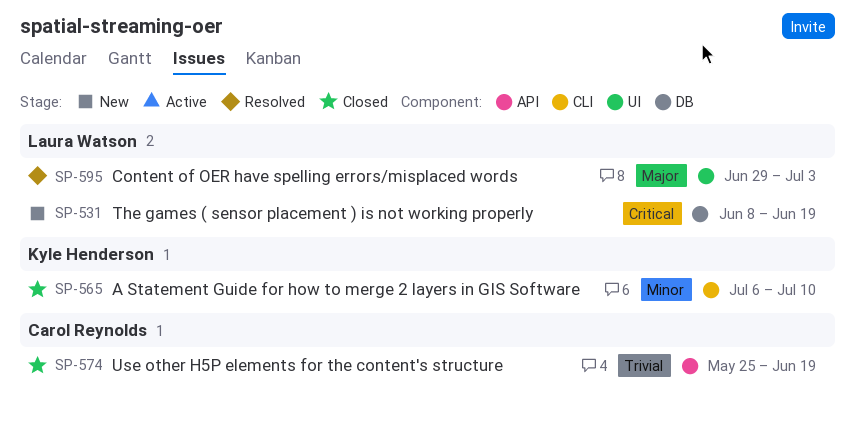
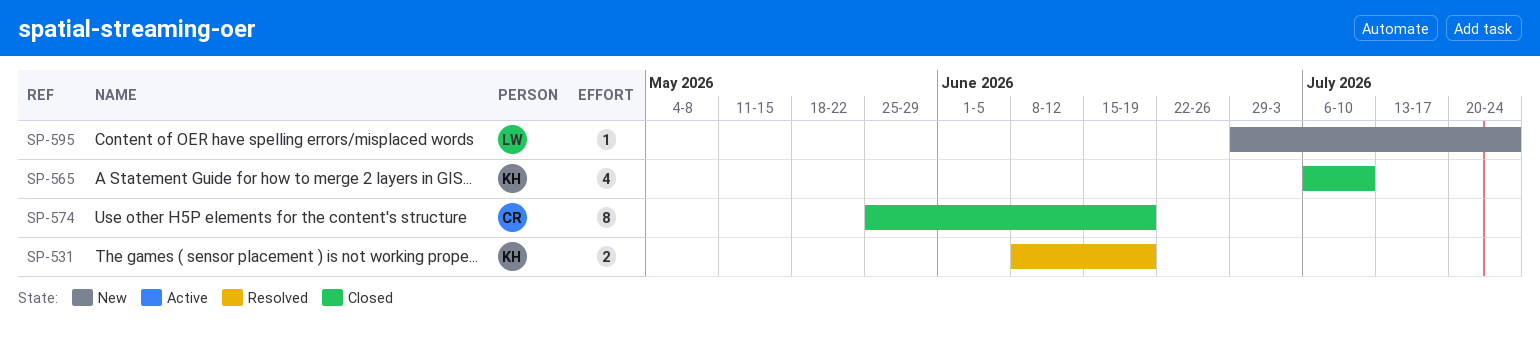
SP-531, status: New -> Resolved
SP-531, owner: Laura Watson -> Kyle Henderson
SP-595, status: Resolved -> New
SP-595, due: Jul 3 -> Jul 24

